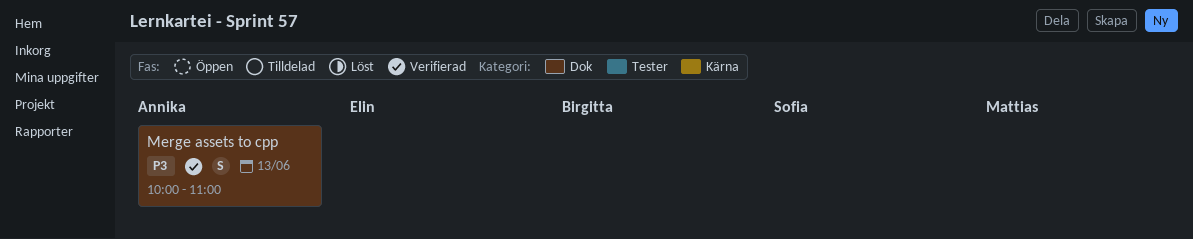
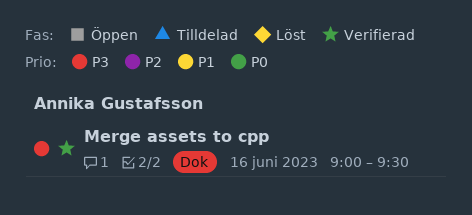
Merge assets to cpp, day: Jun 13 -> Jun 16
Merge assets to cpp, begins: 10:00 -> 09:00
Merge assets to cpp, ends: 11:00 -> 09:30

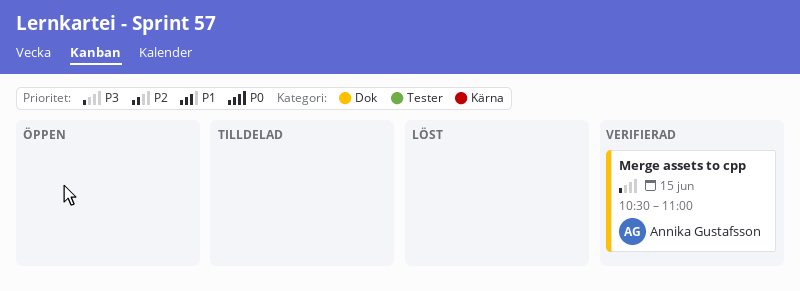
Merge assets to cpp, day: Jun 16 -> Jun 15
Merge assets to cpp, begins: 09:00 -> 10:30
Merge assets to cpp, ends: 09:30 -> 11:00

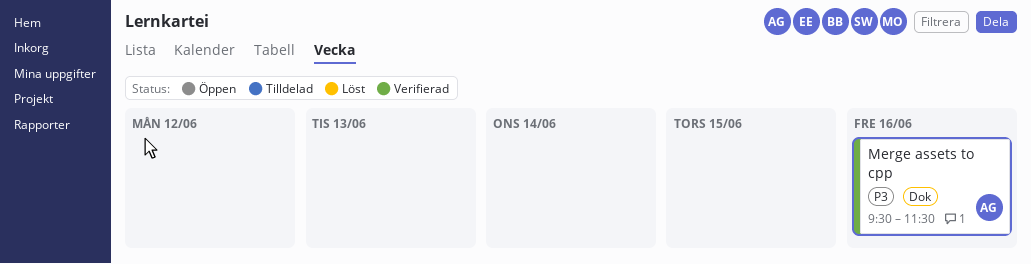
Merge assets to cpp, day: Jun 15 -> Jun 16
Merge assets to cpp, begins: 10:30 -> 09:30
Merge assets to cpp, ends: 11:00 -> 11:30

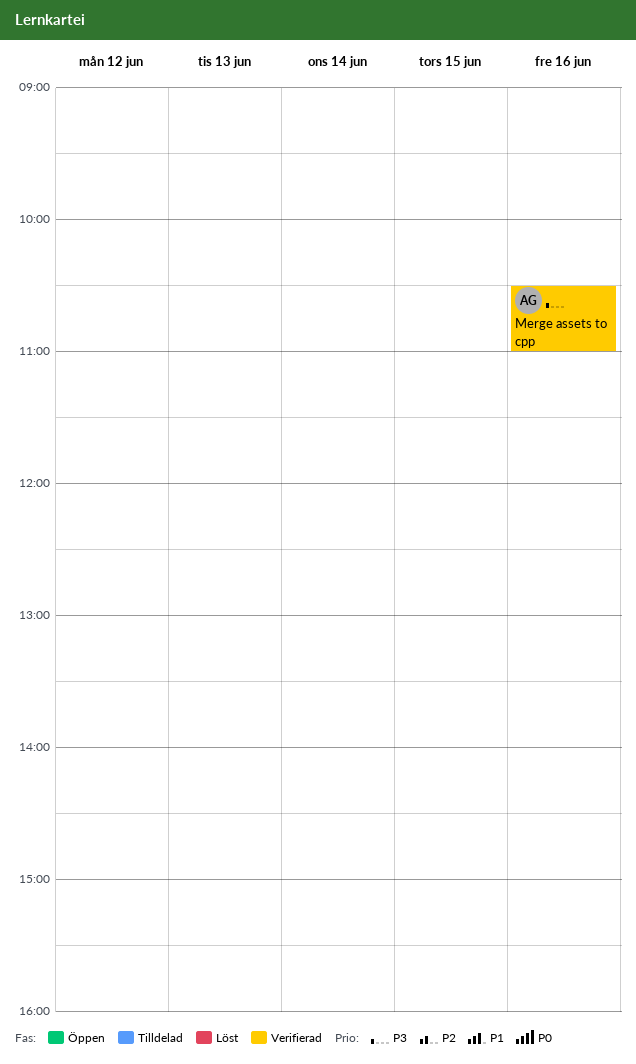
Merge assets to cpp, begins: 09:30 -> 10:30
Merge assets to cpp, ends: 11:30 -> 11:00

